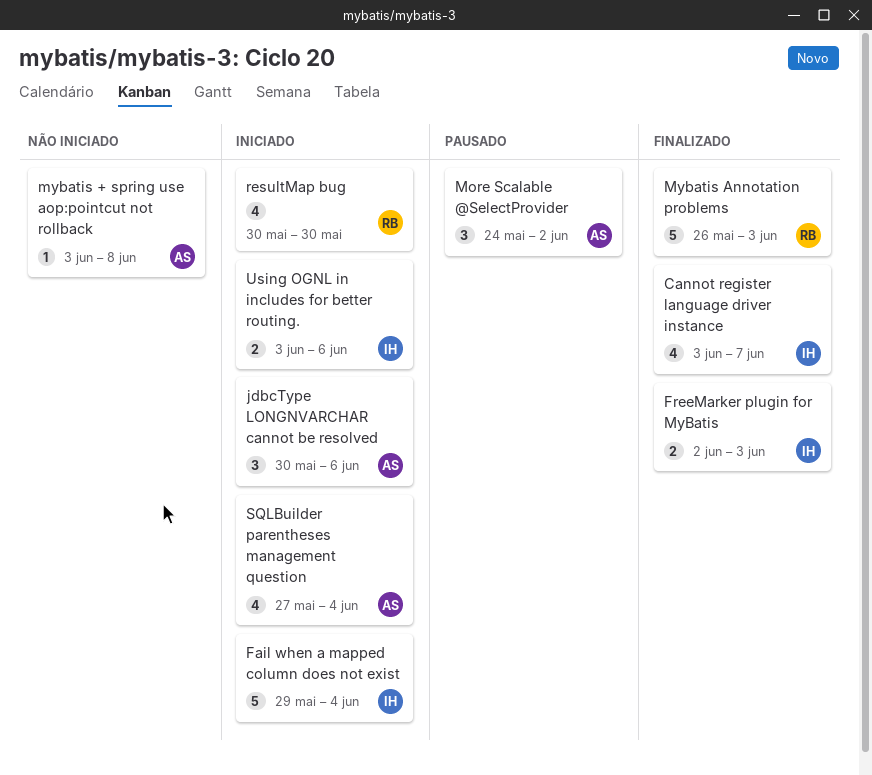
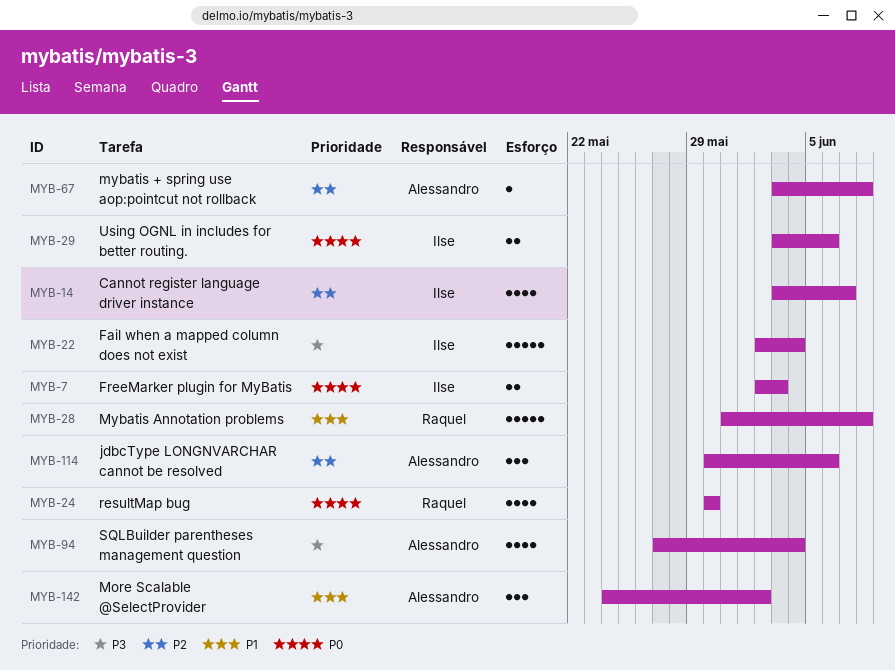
Fail when a mapped column does not exist, start: May 29 -> Jun 2
Mybatis Annotation problems, start: May 26 -> May 31
Mybatis Annotation problems, due: Jun 3 -> Jun 8

